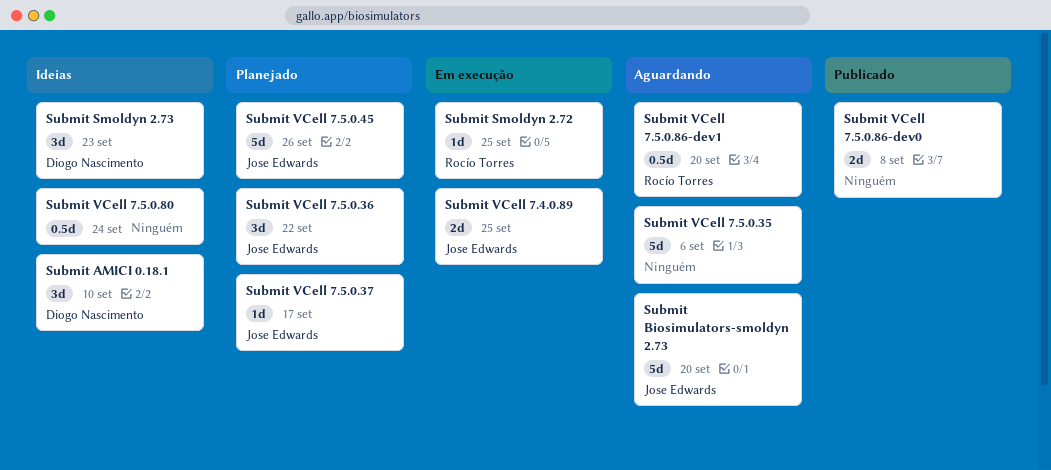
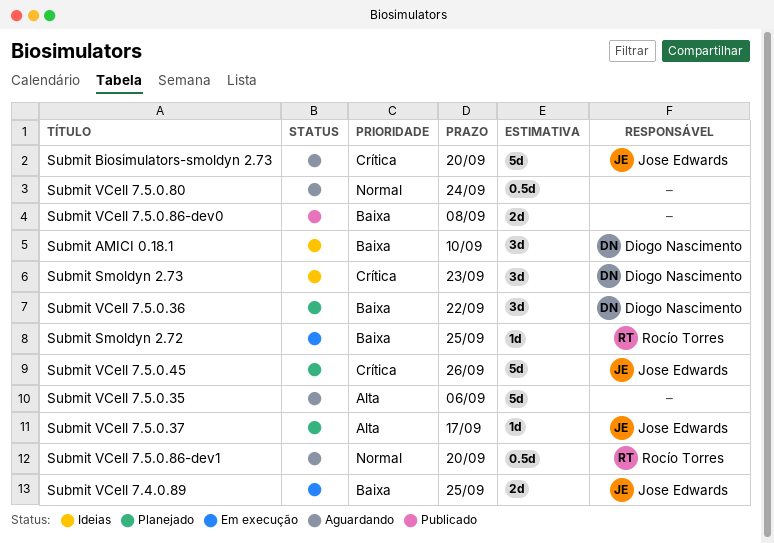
Submit VCell 7.5.0.36, owner: Jose Edwards -> Diogo Nascimento
Submit VCell 7.5.0.80, status: Ideias -> Aguardando

